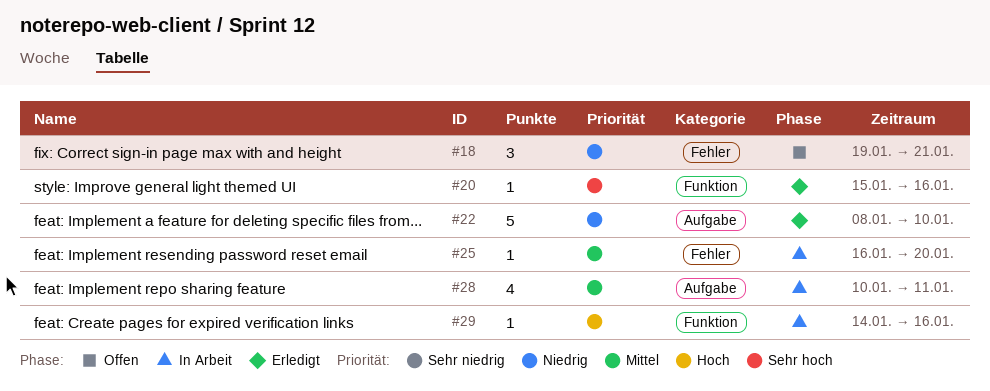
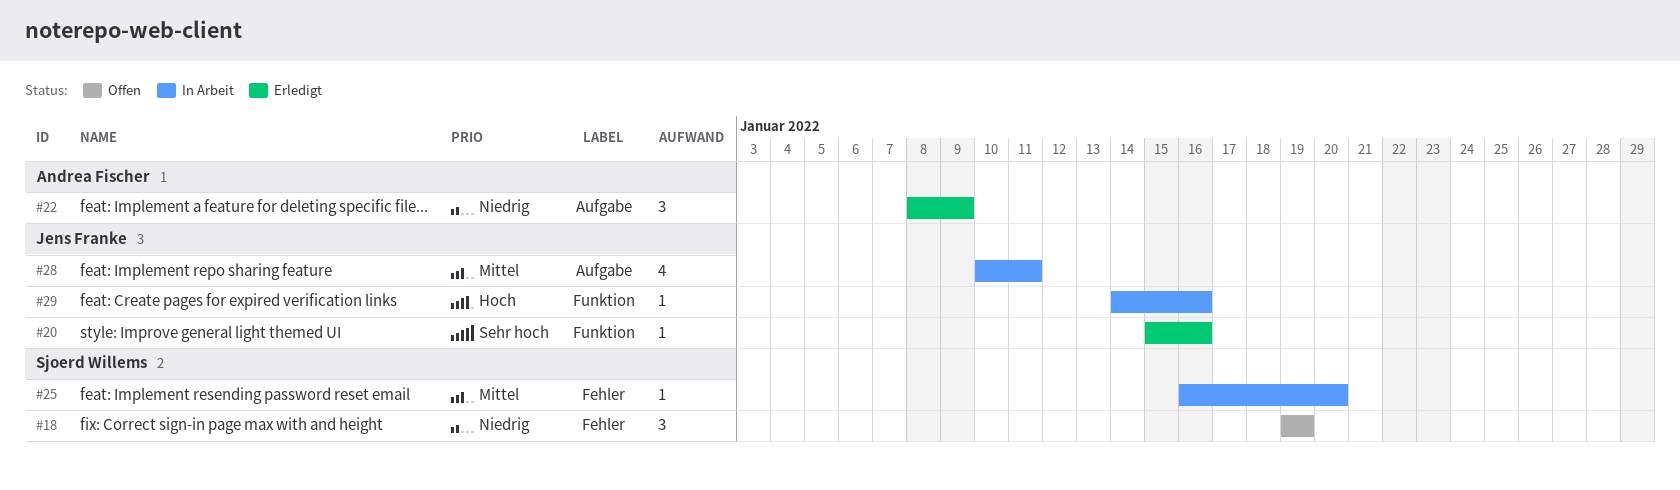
#18, due: Jan 21 -> Jan 19
#22, estimate: 5 -> 3
#22, due: Jan 10 -> Jan 9

